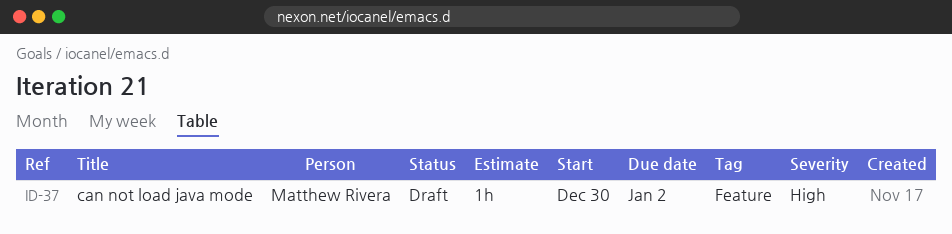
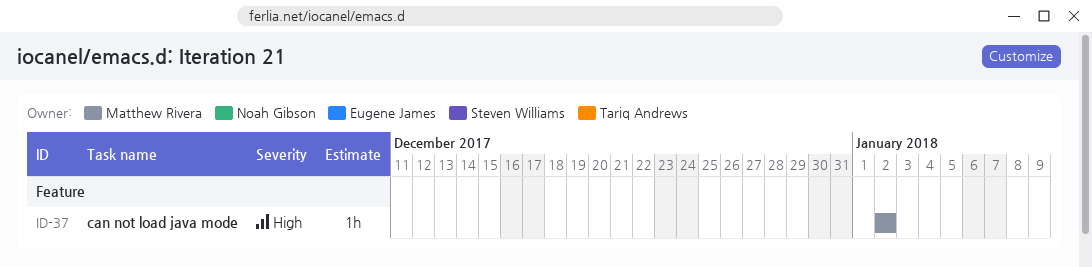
ID-37, start: Dec 30 -> Jan 2

